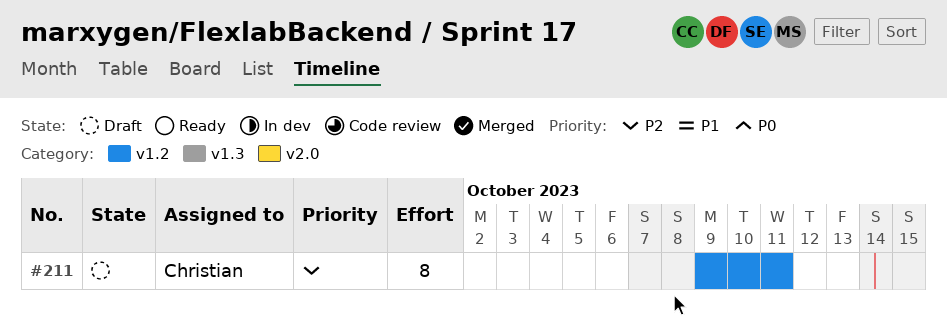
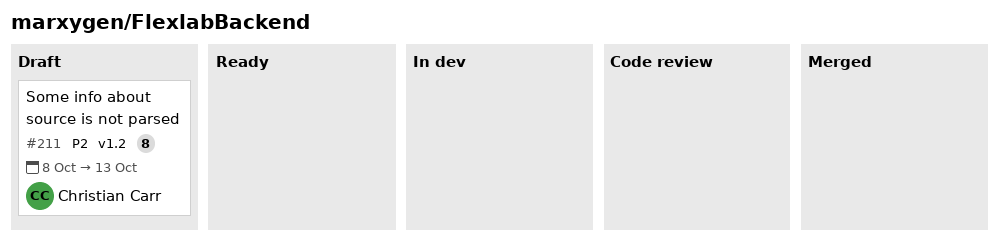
#211, start: Oct 9 -> Oct 8
#211, due: Oct 11 -> Oct 13

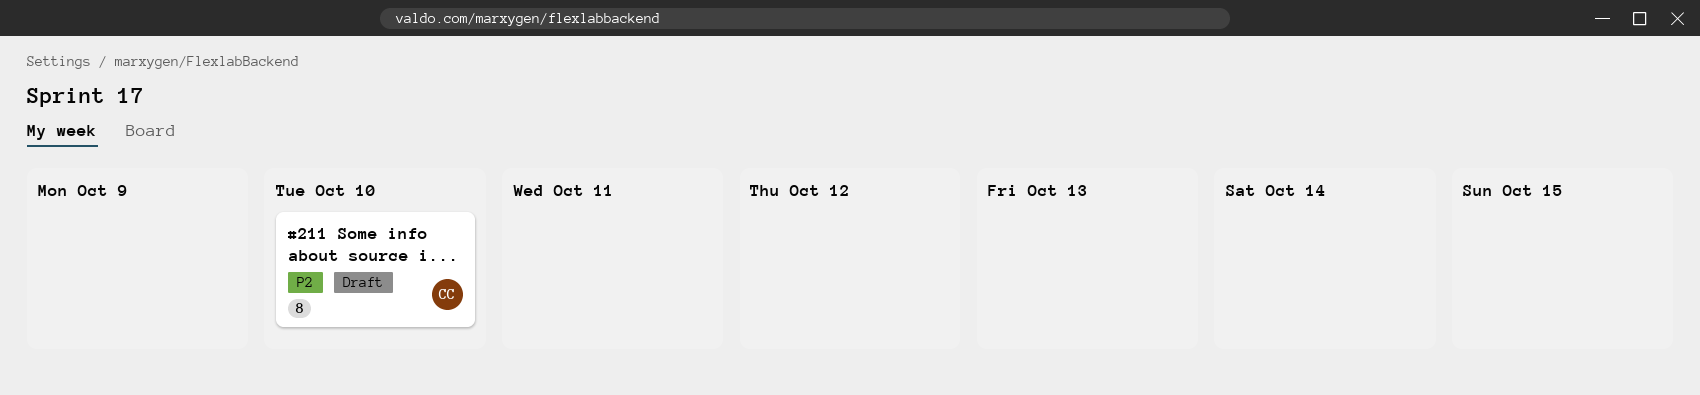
#211, due: Oct 13 -> Oct 10

